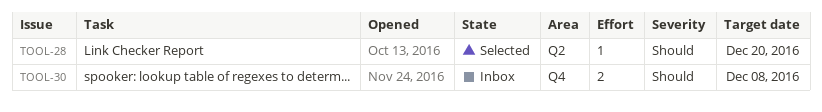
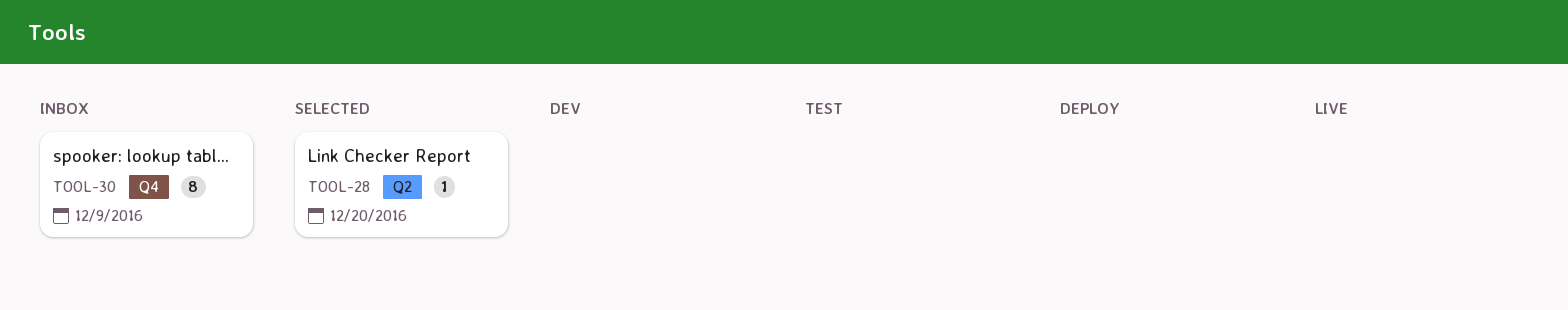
TOOL-30, estimate: 2 -> 8
TOOL-30, due: Dec 8 -> Dec 9

